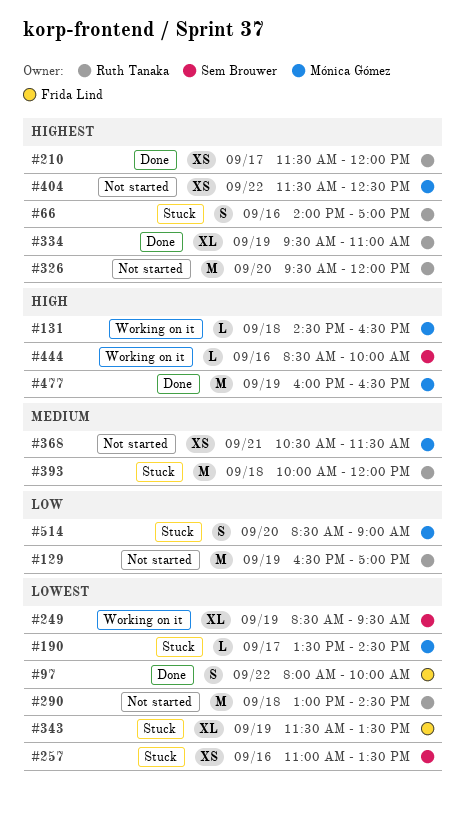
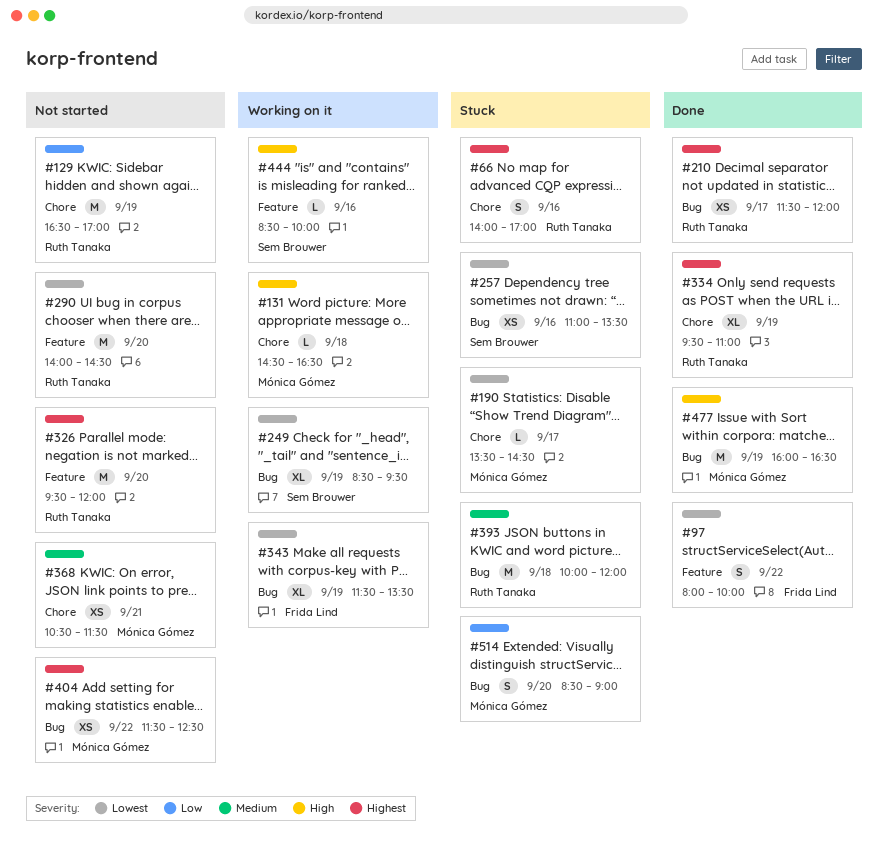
#290, day: Sep 18 -> Sep 20
#290, begins: 13:00 -> 14:00
#343, status: Stuck -> Working on it

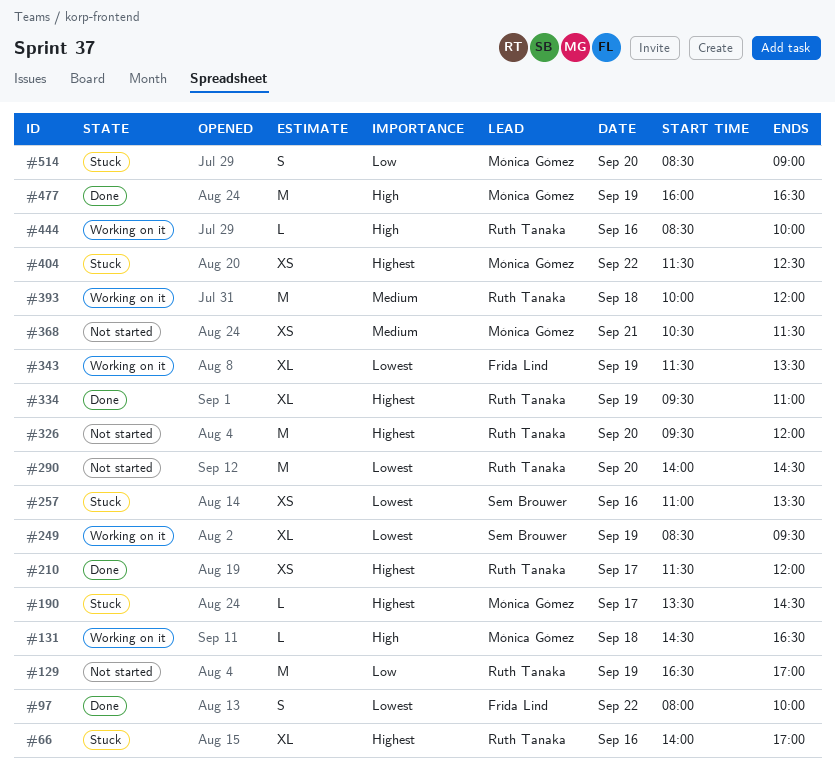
#66, estimate: S -> XL
#190, priority: Lowest -> Highest
#393, status: Stuck -> Working on it
#404, status: Not started -> Stuck
#444, owner: Sem Brouwer -> Ruth Tanaka

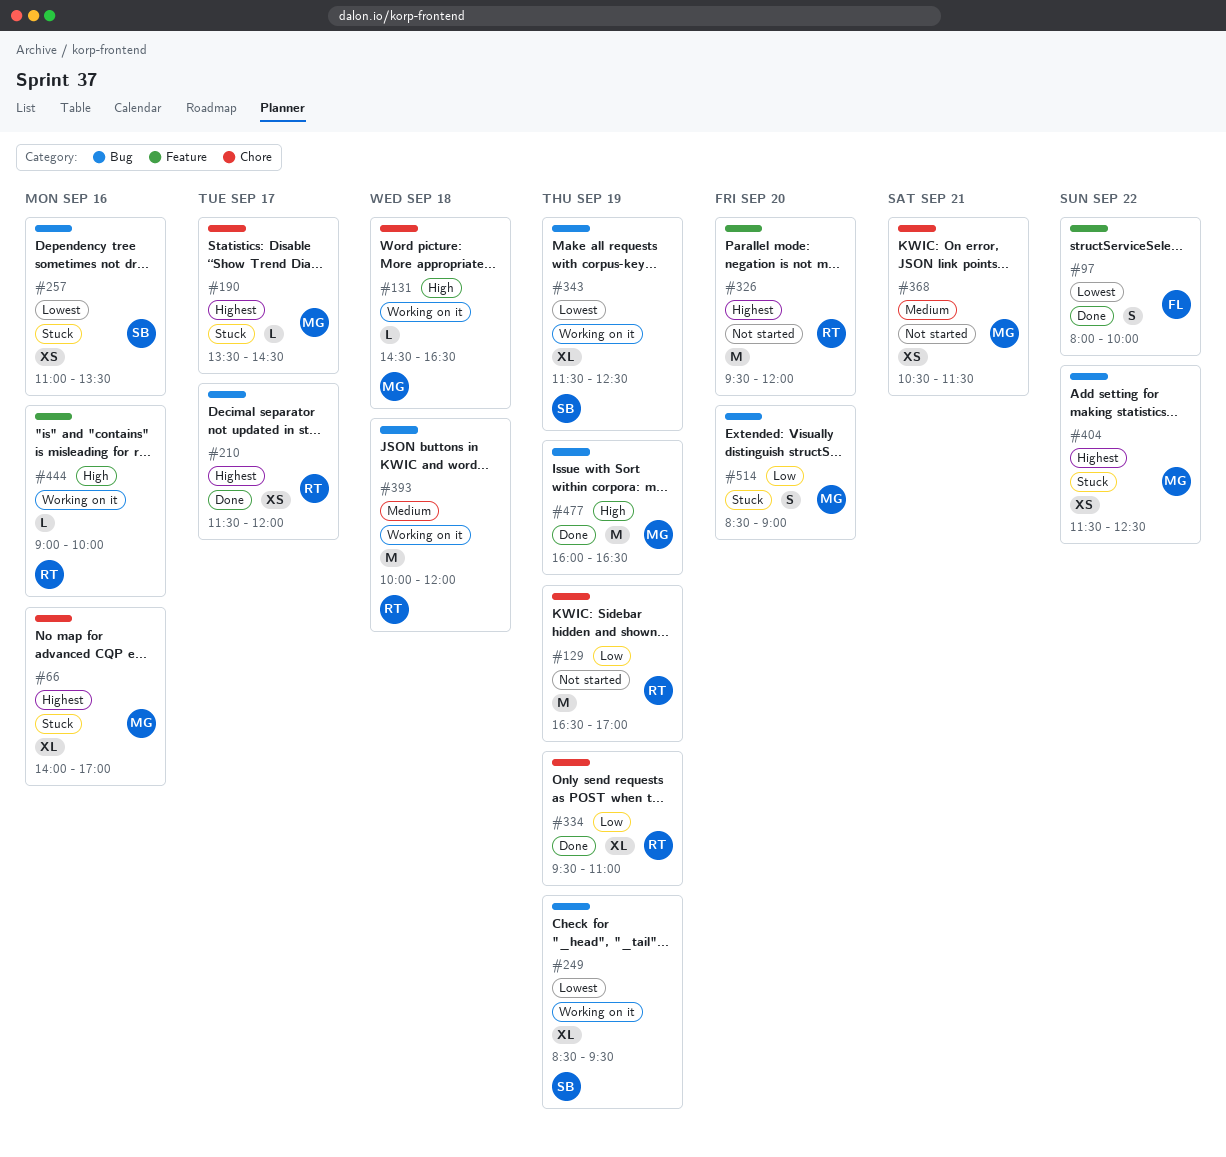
#66, owner: Ruth Tanaka -> Mónica Gómez
#290: present -> none
#334, priority: Highest -> Low
#343, owner: Frida Lind -> Sem Brouwer
#343, ends: 13:30 -> 12:30
#444, begins: 08:30 -> 09:00

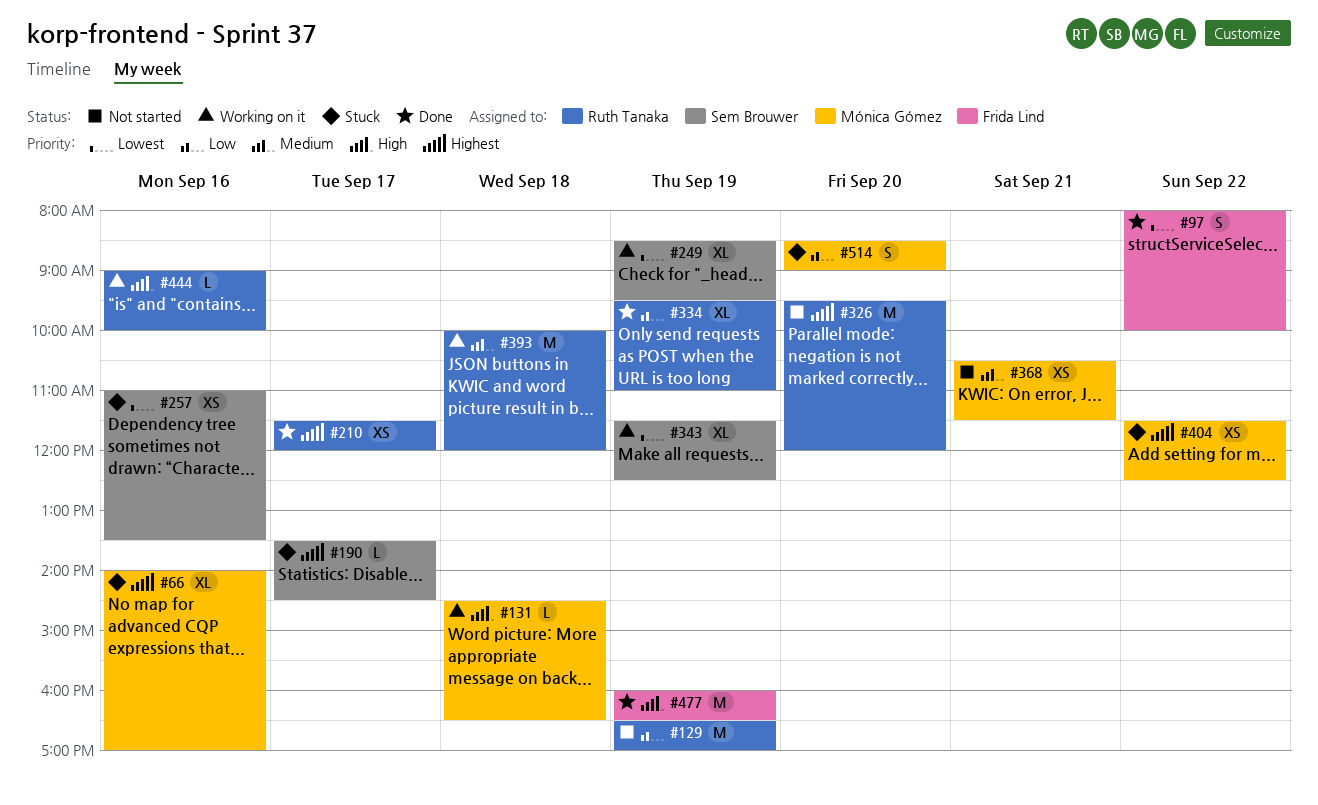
#190, owner: Mónica Gómez -> Sem Brouwer
#477, owner: Mónica Gómez -> Frida Lind

